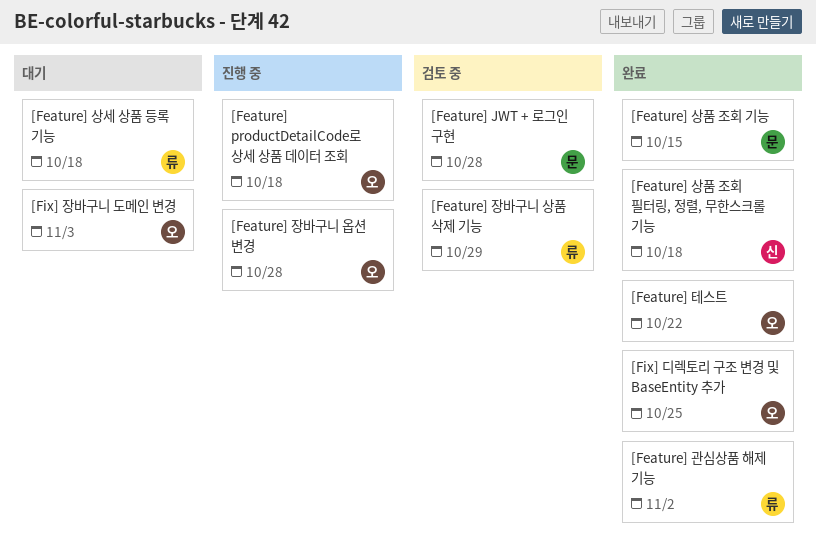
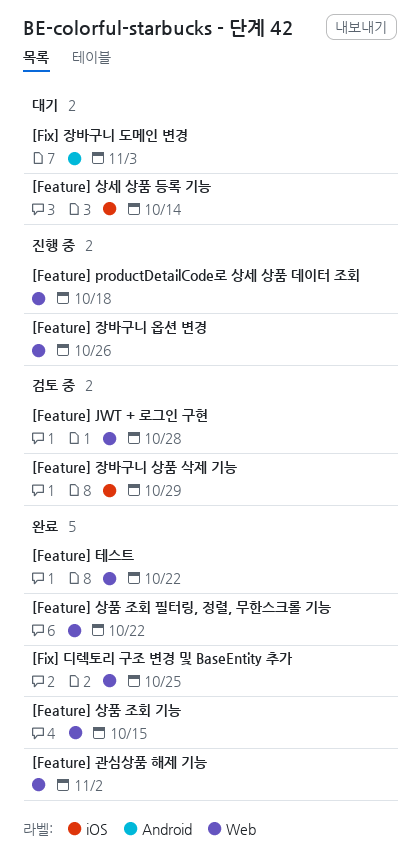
[Feature] 상세 상품 등록 기능, due: Oct 18 -> Oct 14
[Feature] 상품 조회 필터링, 정렬, 무한스크롤 기능, due: Oct 18 -> Oct 22
[Feature] 장바구니 옵션 변경, due: Oct 28 -> Oct 26

